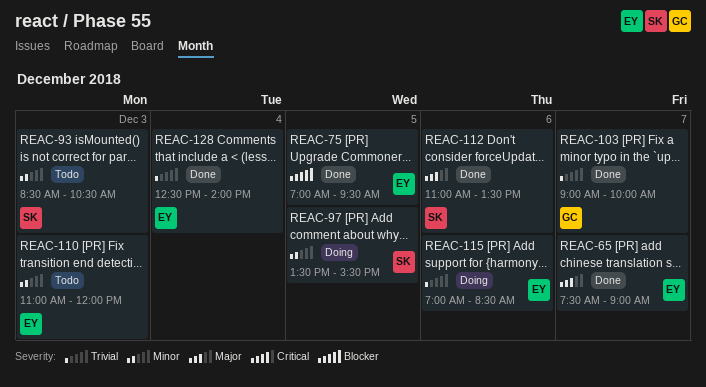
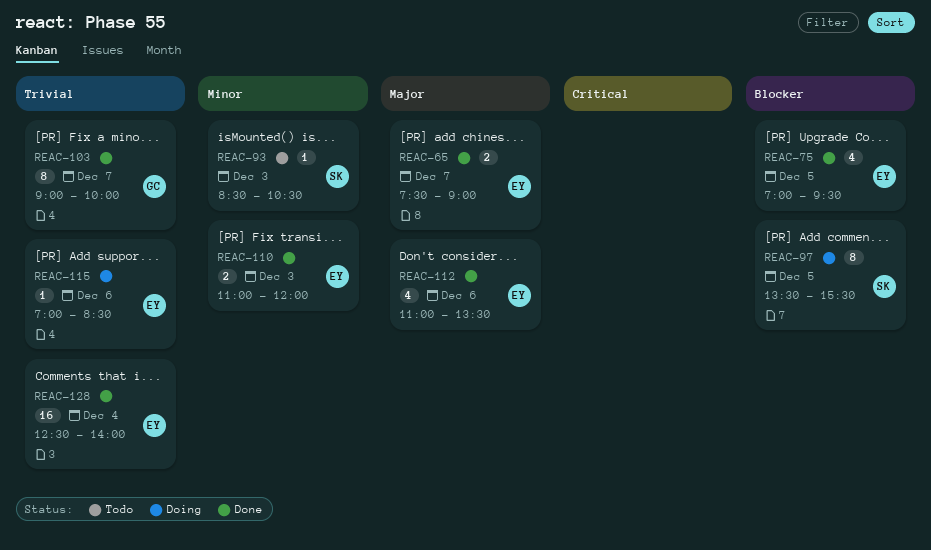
REAC-97, priority: Minor -> Blocker
REAC-110, status: Todo -> Done
REAC-112, owner: SK -> EY

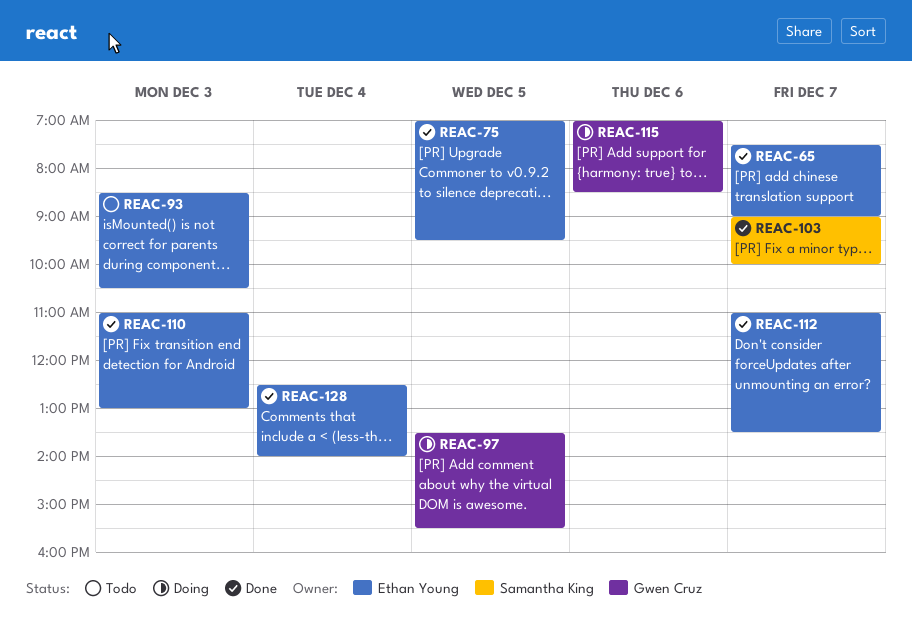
REAC-93, owner: Samantha King -> Ethan Young
REAC-97, owner: Samantha King -> Gwen Cruz
REAC-103, owner: Gwen Cruz -> Samantha King
REAC-110, ends: 12:00 -> 13:00
REAC-112, day: Dec 6 -> Dec 7
REAC-115, owner: Ethan Young -> Gwen Cruz

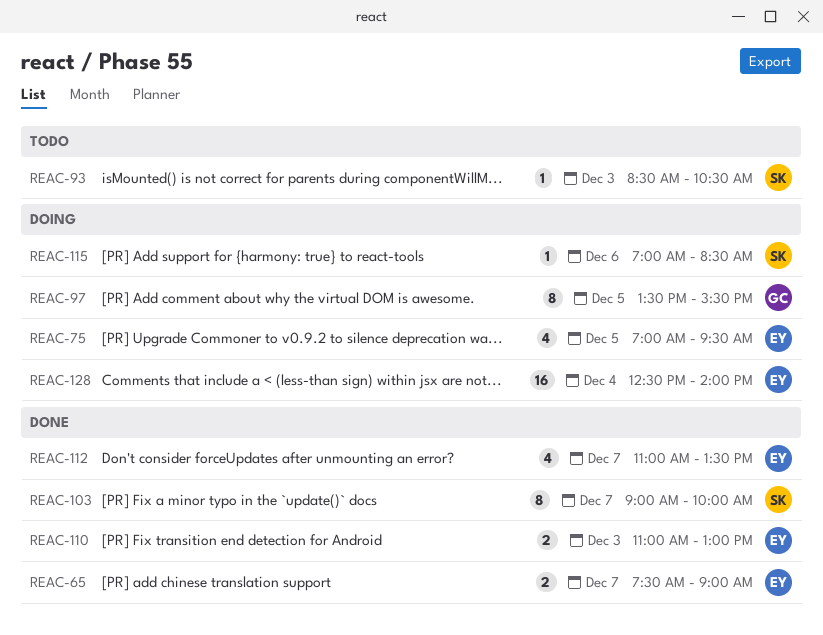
REAC-75, status: Done -> Doing
REAC-93, owner: Ethan Young -> Samantha King
REAC-115, owner: Gwen Cruz -> Samantha King
REAC-128, status: Done -> Doing

